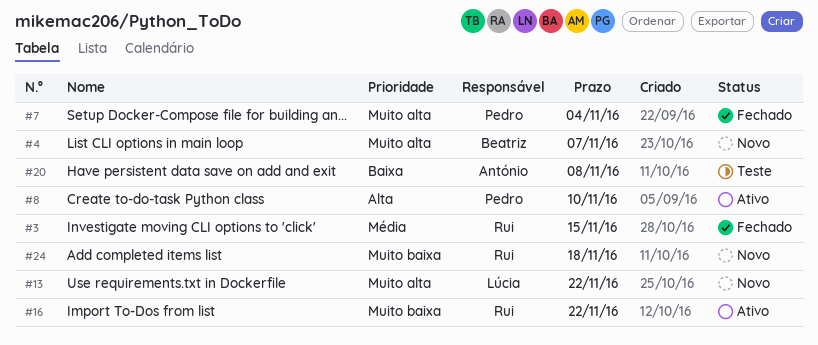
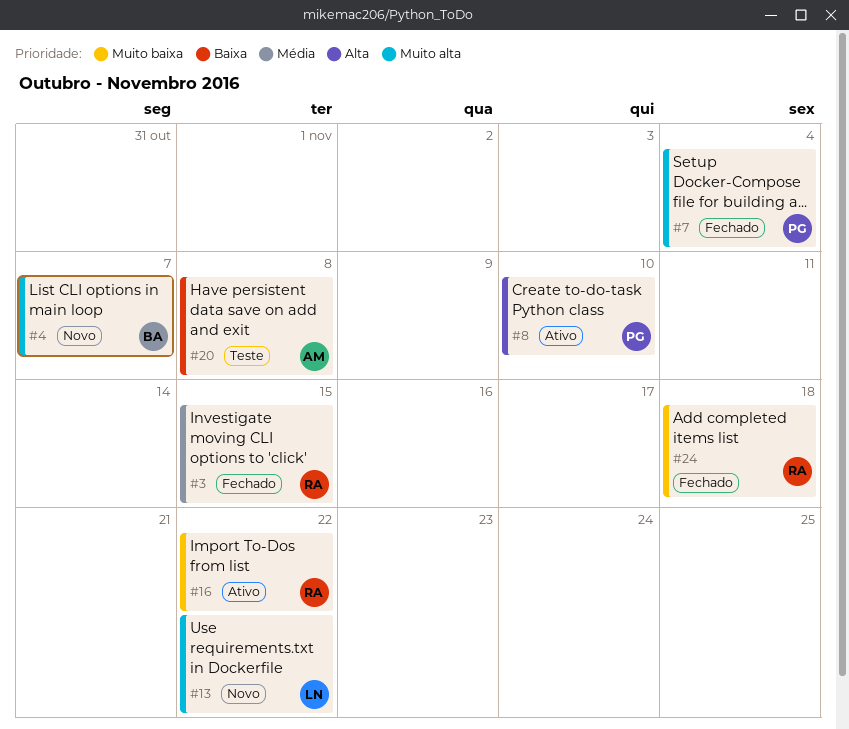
#24, status: Novo -> Fechado

